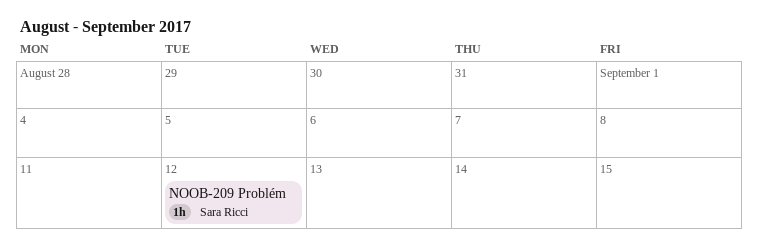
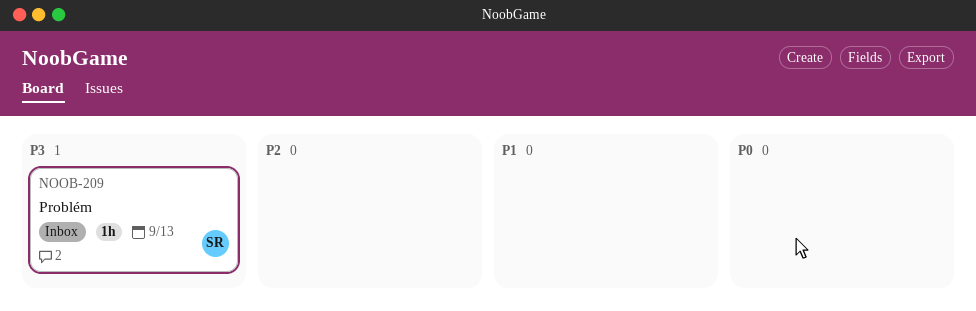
NOOB-209, due: Sep 12 -> Sep 13

